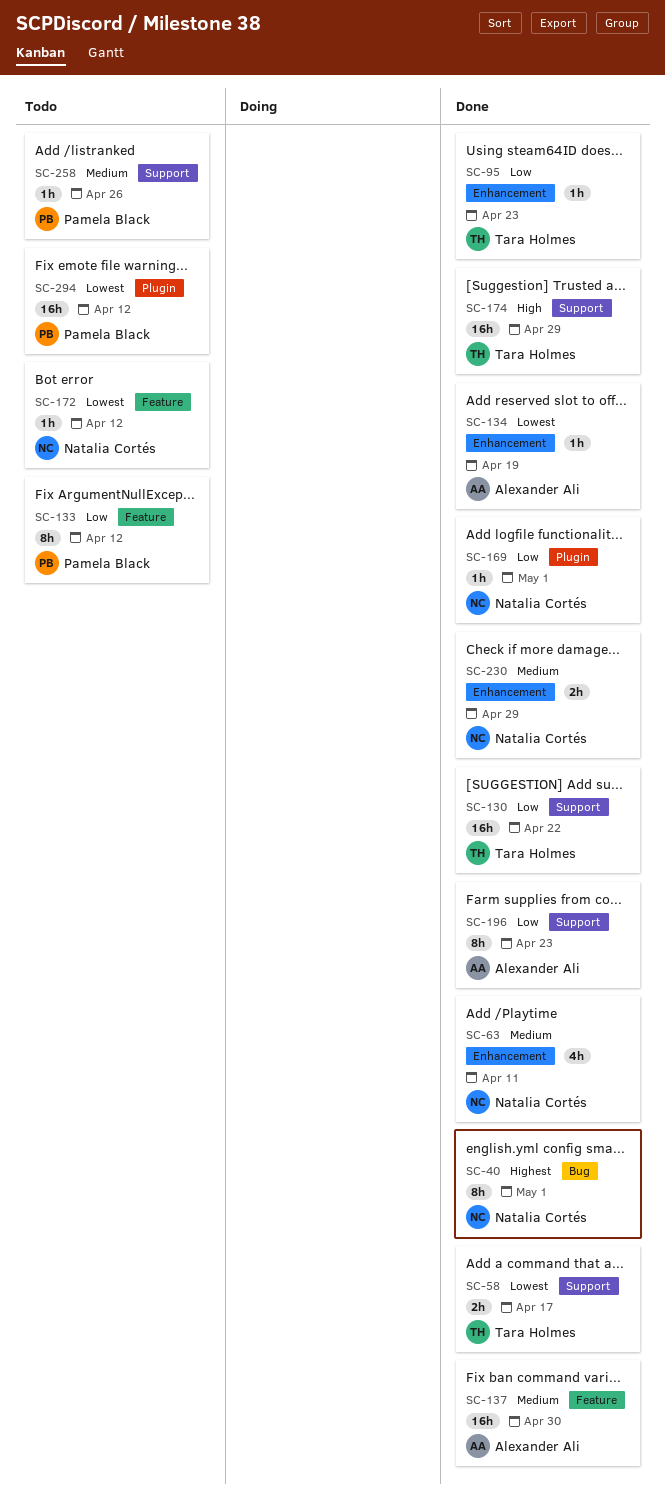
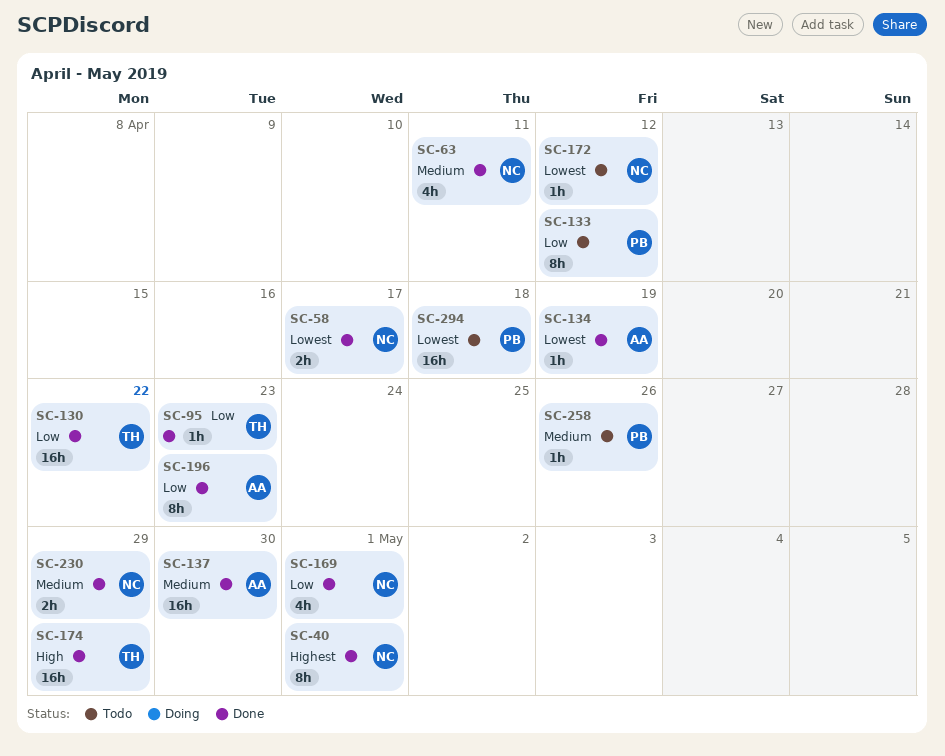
SC-58, owner: Tara Holmes -> Natalia Cortés
SC-169, estimate: 1h -> 4h
SC-294, due: Apr 12 -> Apr 18

